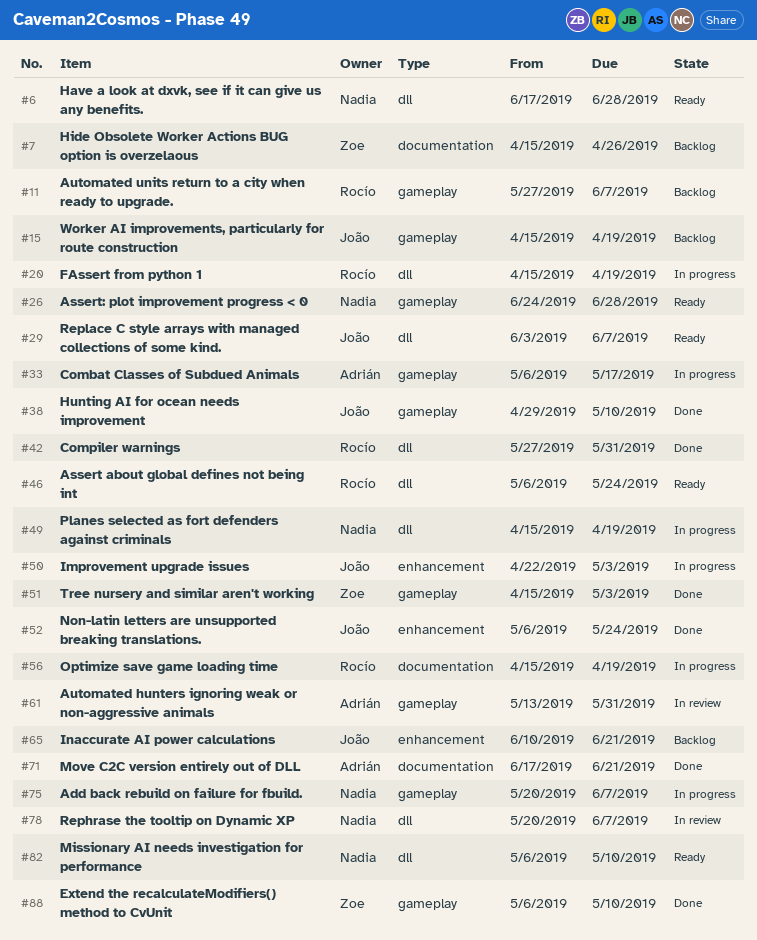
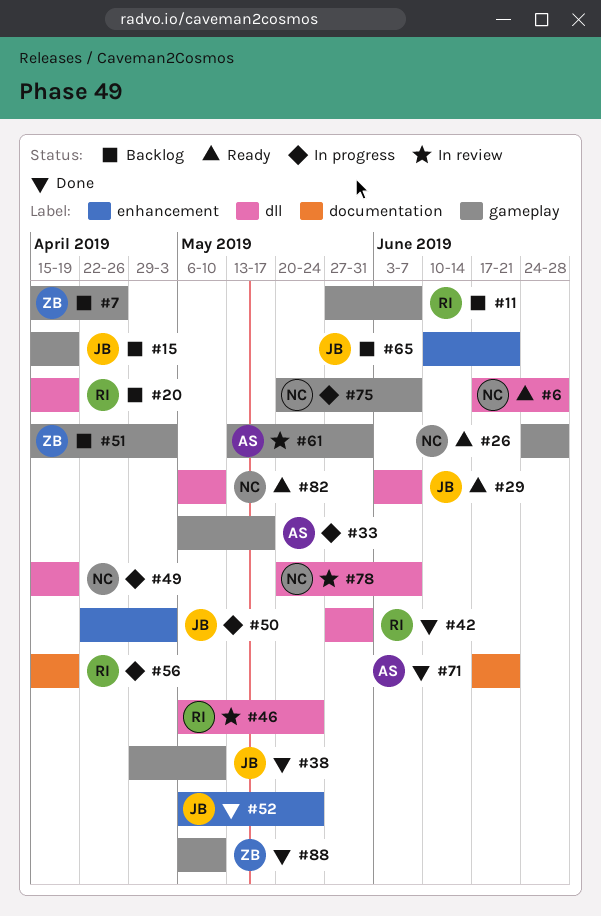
#7, label: documentation -> gameplay
#20, status: In progress -> Backlog
#46, status: Ready -> In review
#51, status: Done -> Backlog

